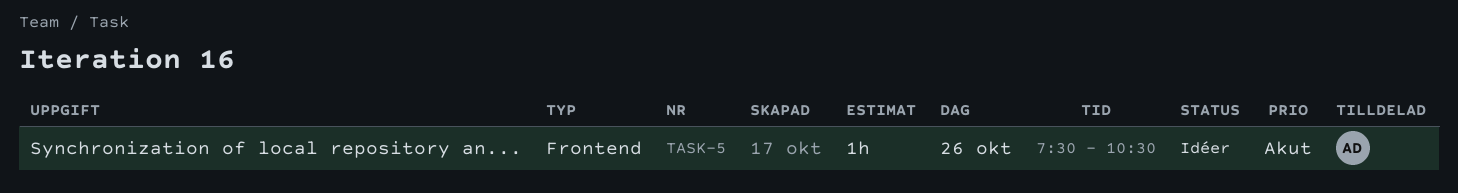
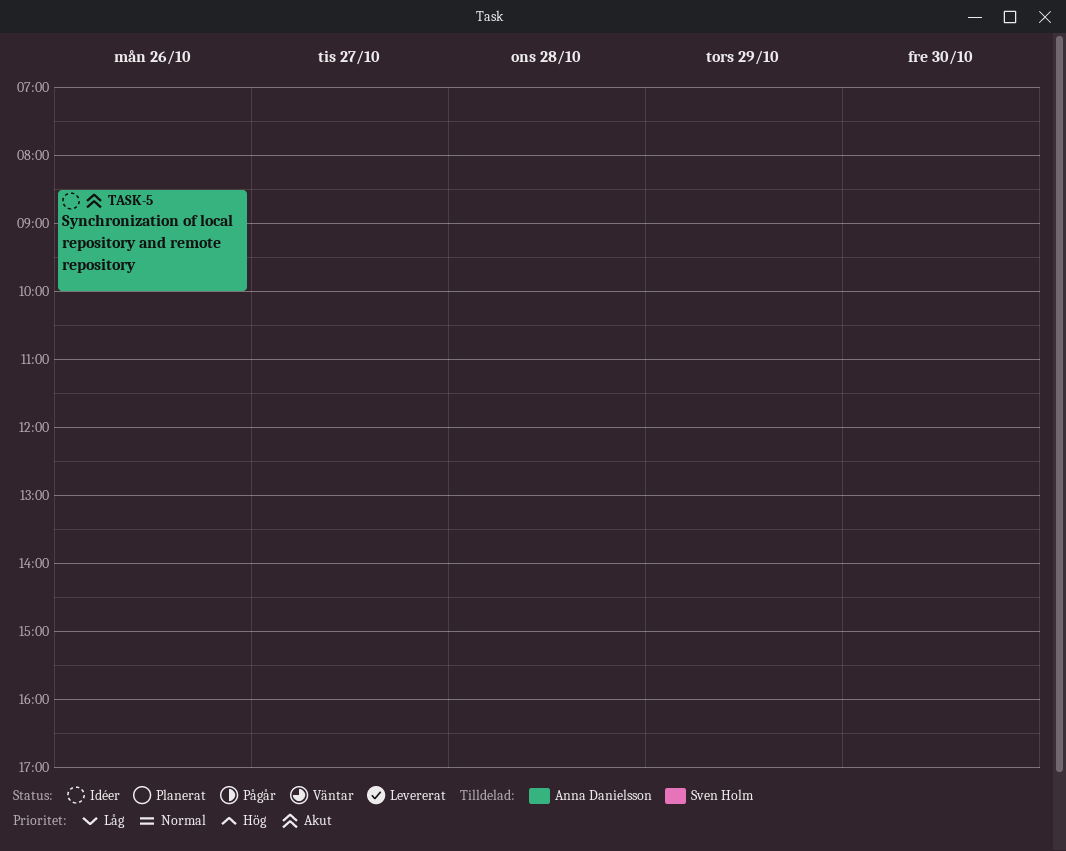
TASK-5, begins: 07:30 -> 08:30
TASK-5, ends: 10:30 -> 10:00

